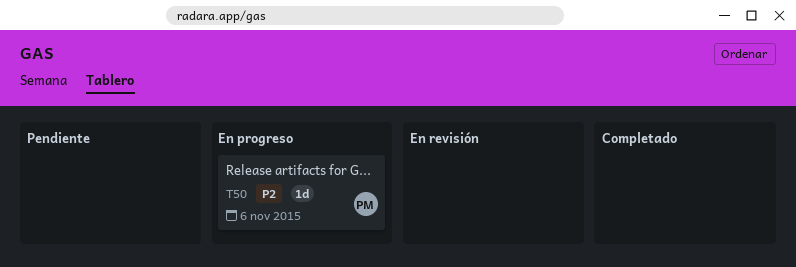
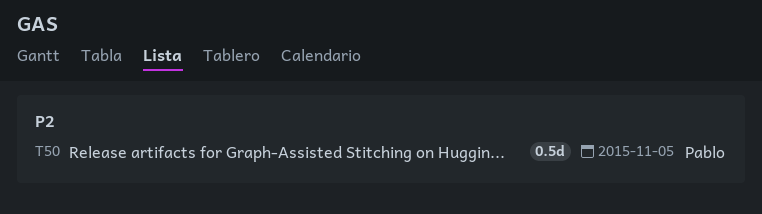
T50, estimate: 1d -> 0.5d
T50, due: Nov 6 -> Nov 5

